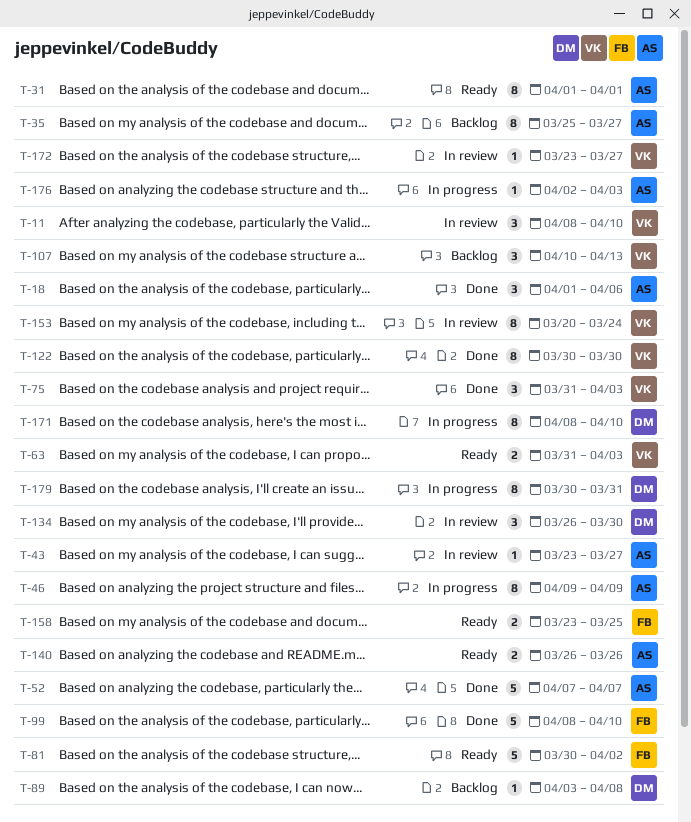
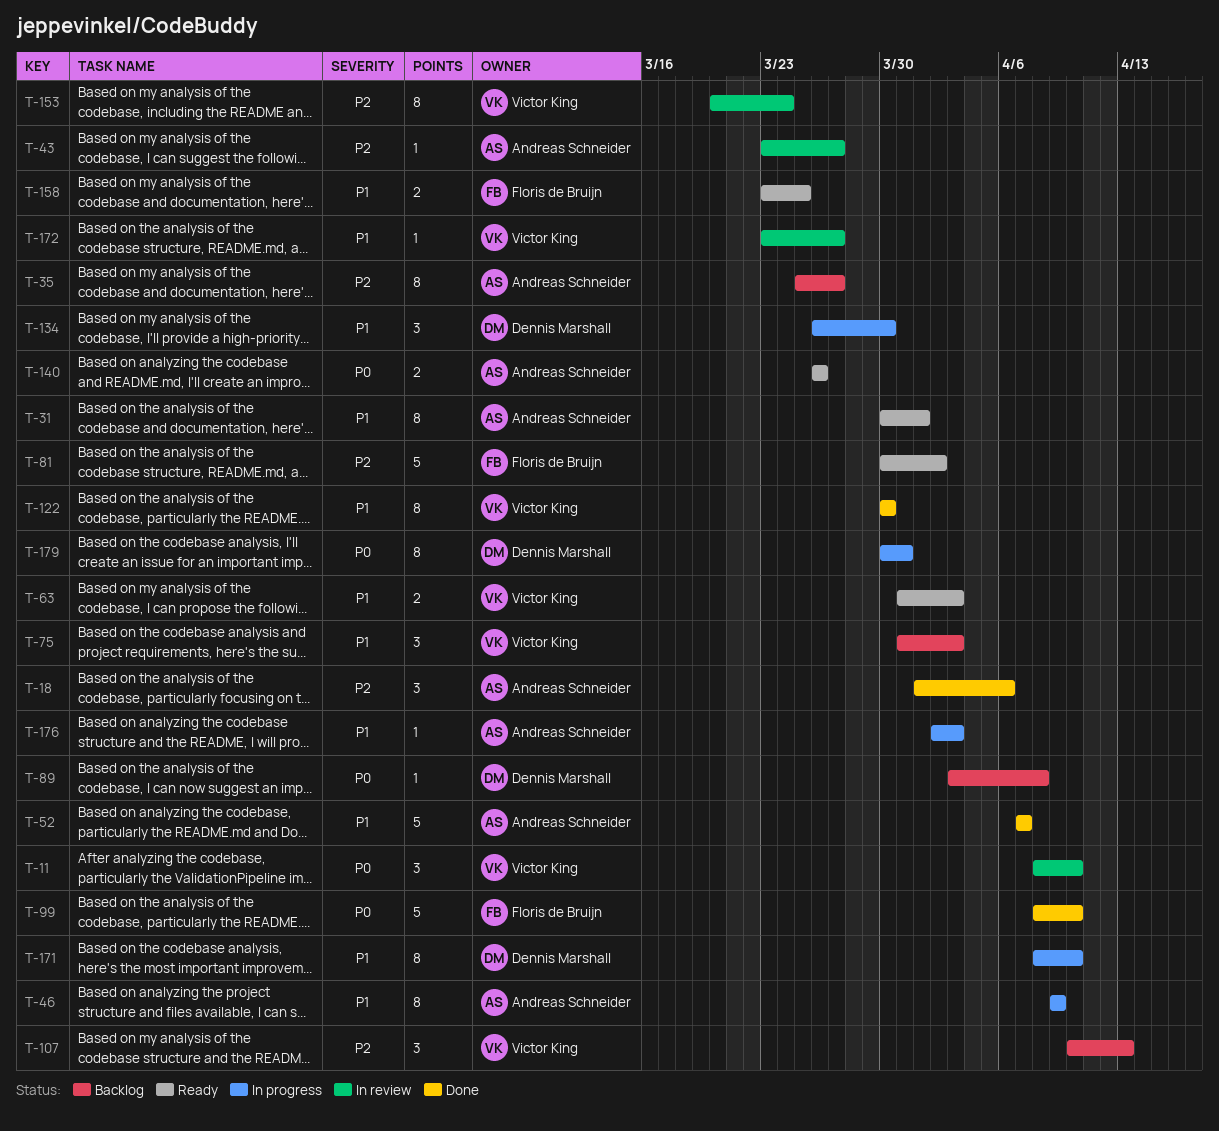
T-31, start: Apr 1 -> Mar 30
T-75, status: Done -> Backlog
T-134, status: In review -> In progress

